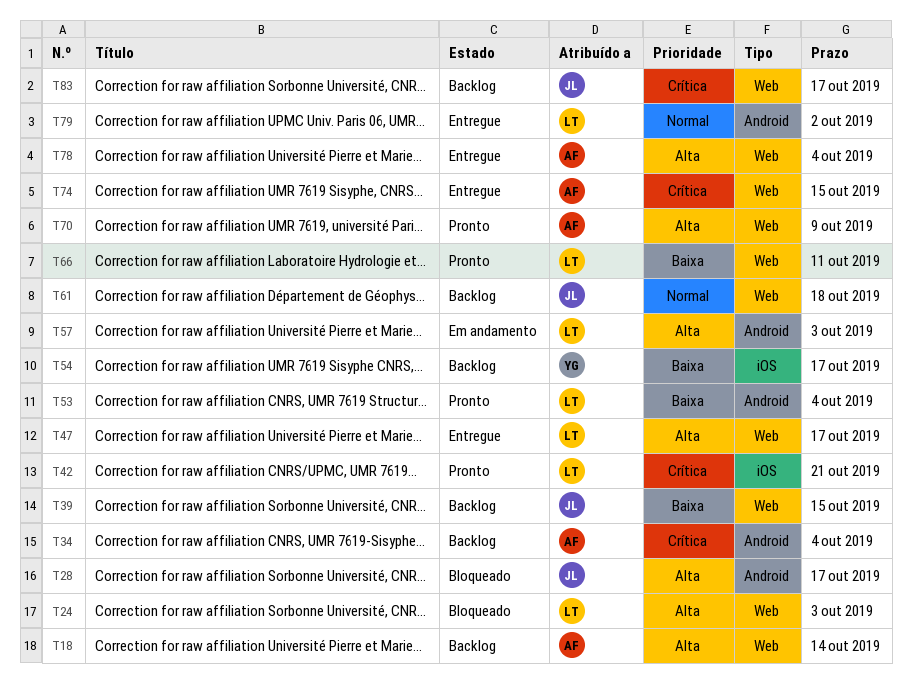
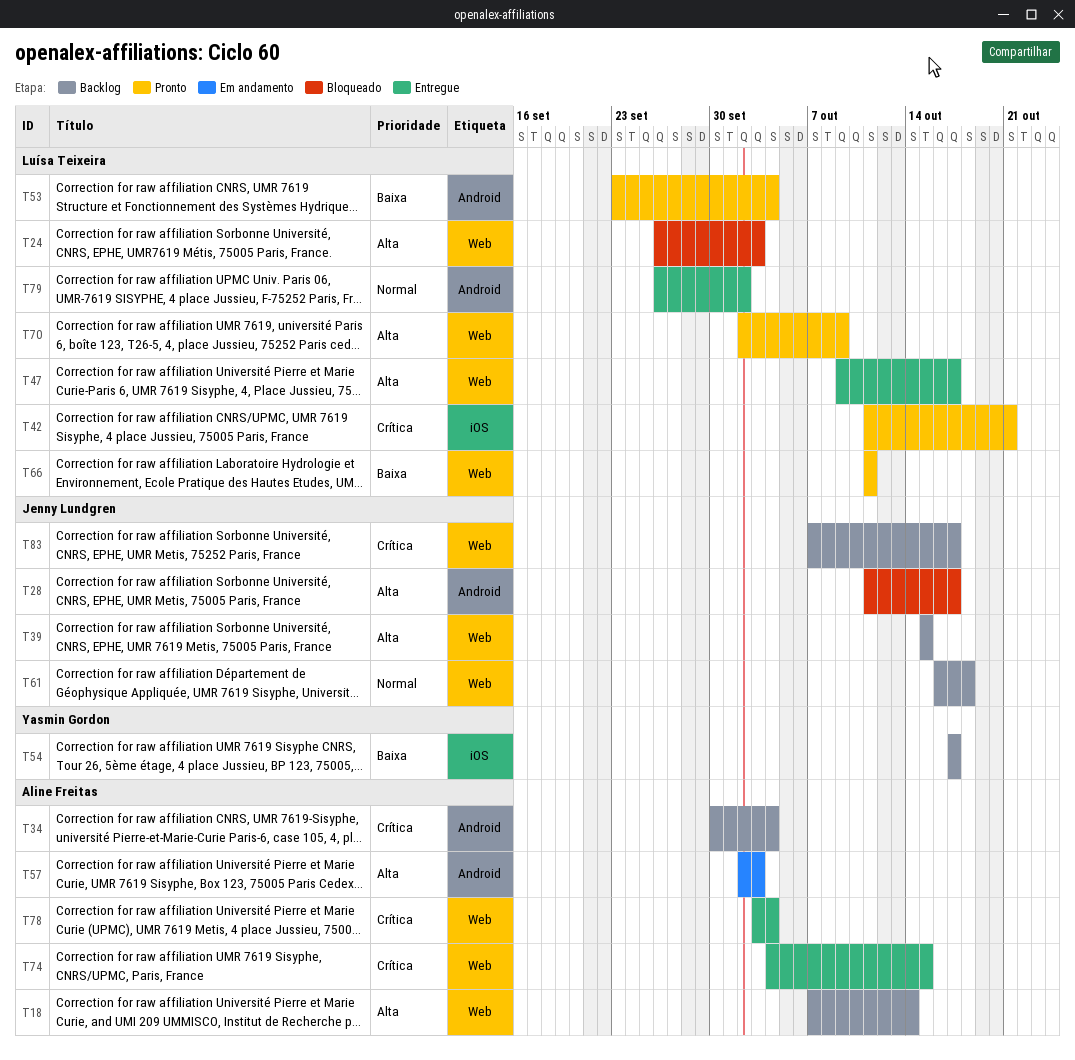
T39, priority: Baixa -> Alta
T57, owner: Luísa Teixeira -> Aline Freitas
T70, owner: Aline Freitas -> Luísa Teixeira
T78, priority: Alta -> Crítica

